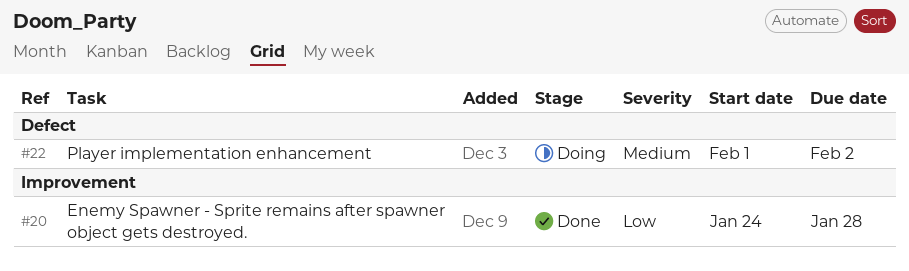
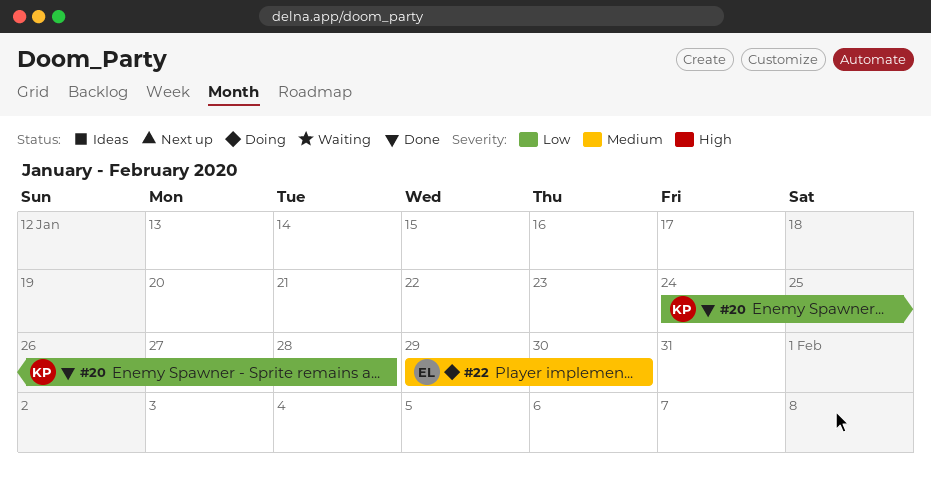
#22, start: Feb 1 -> Jan 29
#22, due: Feb 2 -> Jan 30

